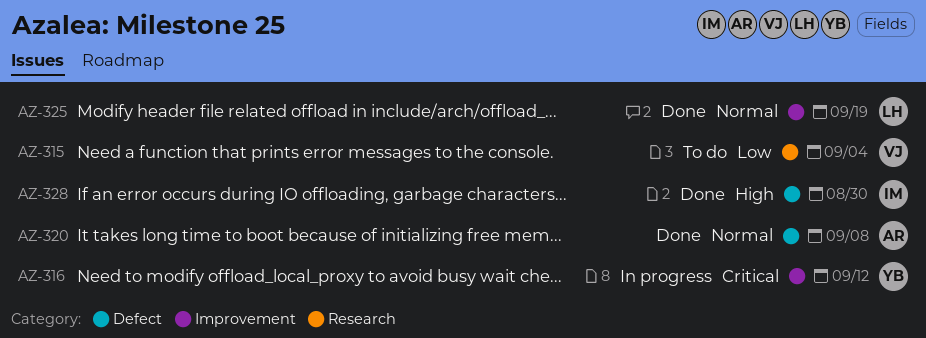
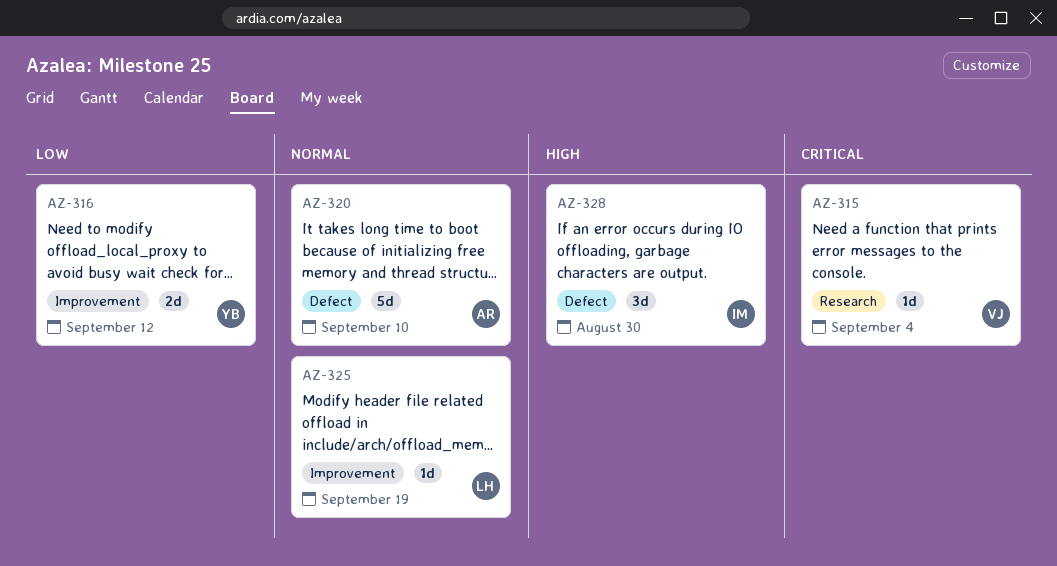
AZ-315, priority: Low -> Critical
AZ-316, priority: Critical -> Low
AZ-320, due: Sep 8 -> Sep 10

